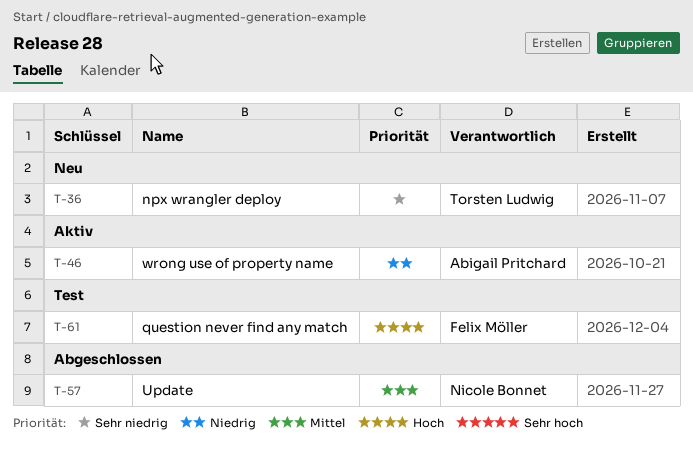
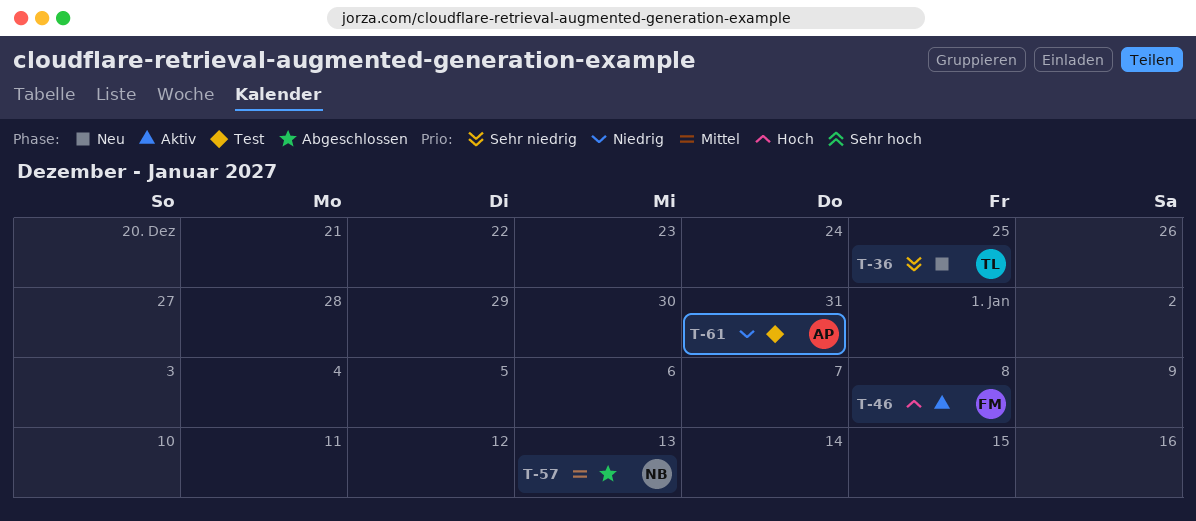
T-46, owner: Abigail Pritchard -> Felix Möller
T-46, priority: Niedrig -> Hoch
T-61, owner: Felix Möller -> Abigail Pritchard
T-61, priority: Hoch -> Niedrig

